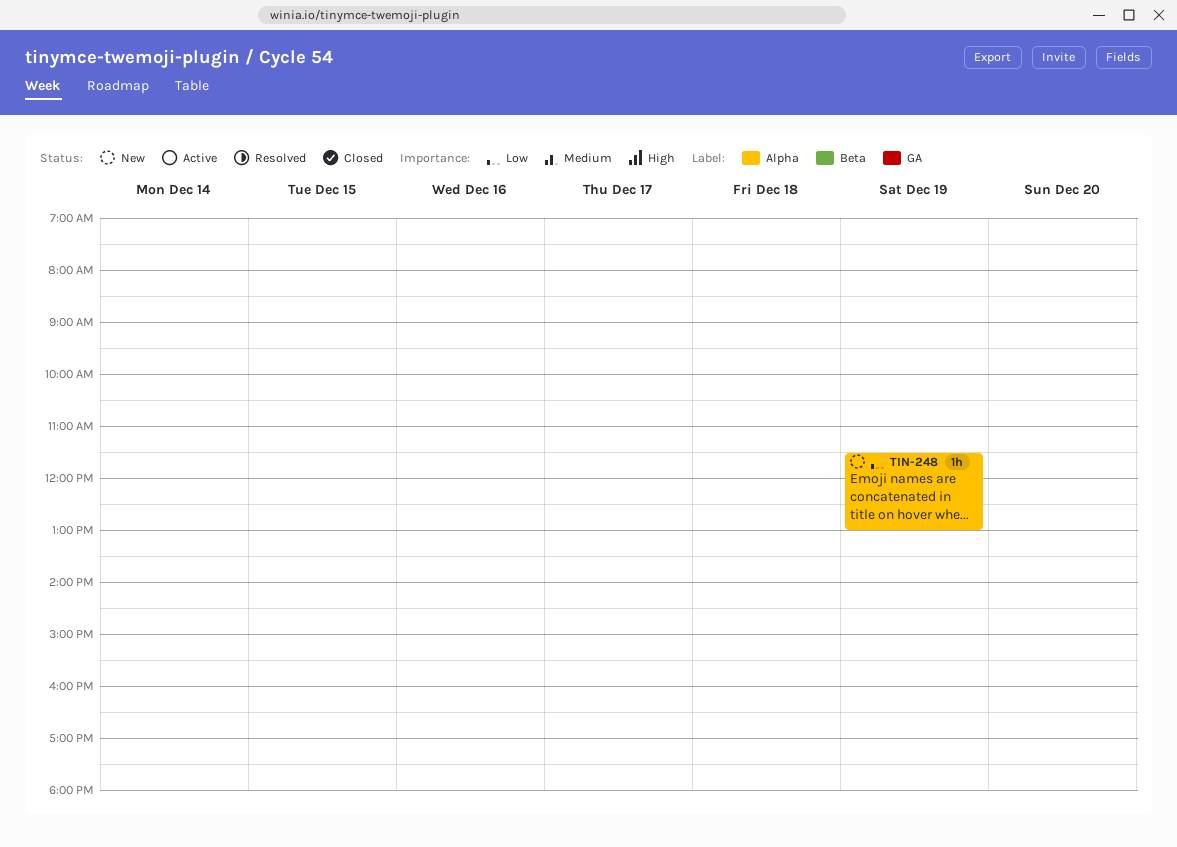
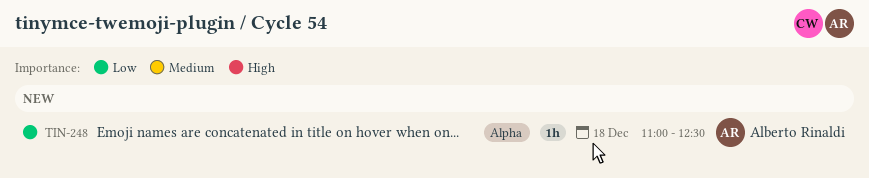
TIN-248, day: Dec 19 -> Dec 18
TIN-248, begins: 11:30 -> 11:00
TIN-248, ends: 13:00 -> 12:30

